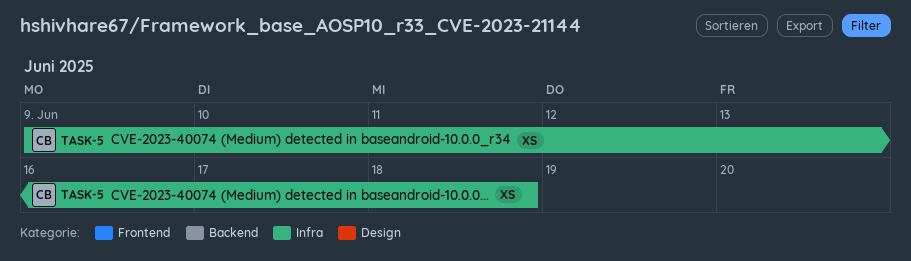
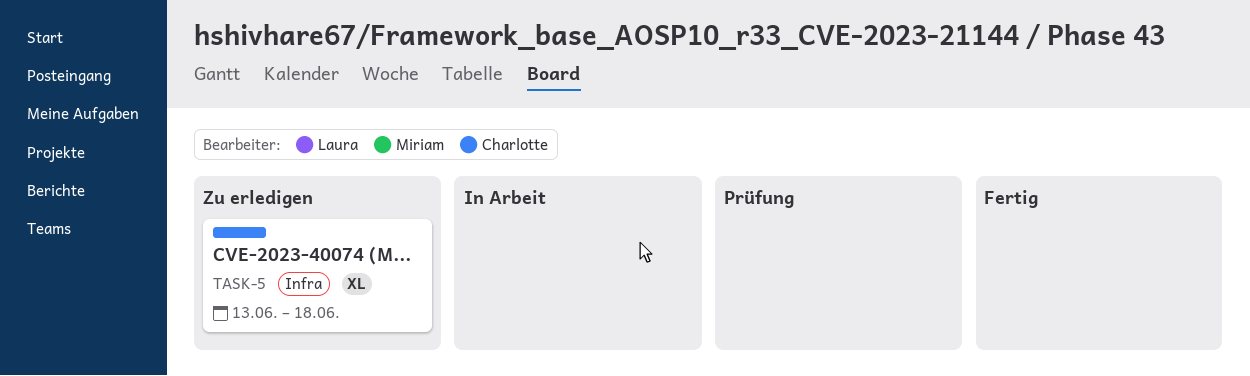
TASK-5, estimate: XS -> XL
TASK-5, start: Jun 9 -> Jun 13

